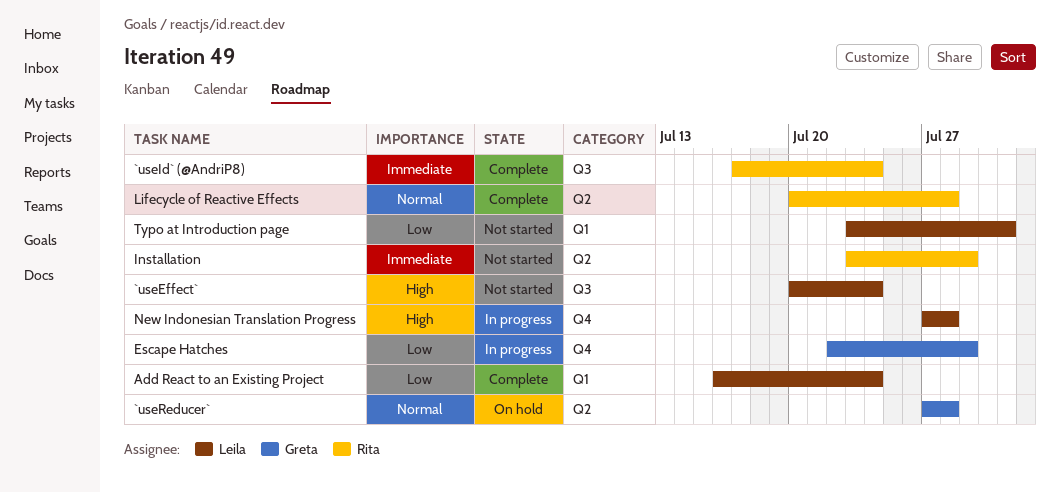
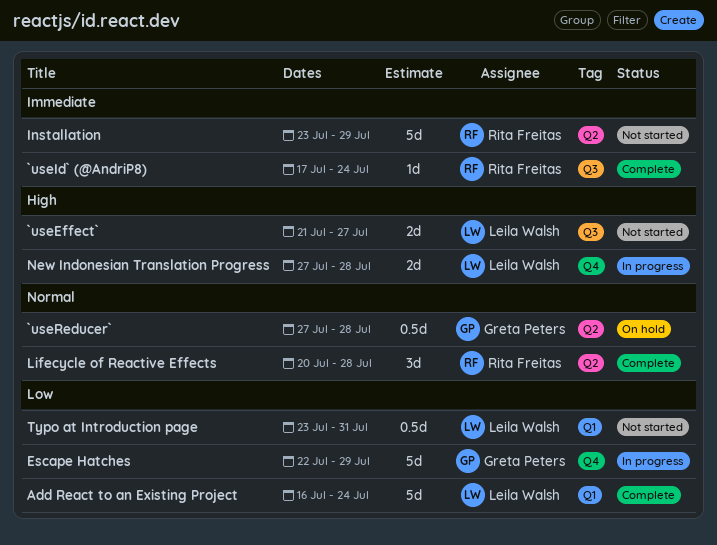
`useEffect`, start: Jul 20 -> Jul 21
`useEffect`, due: Jul 24 -> Jul 27

